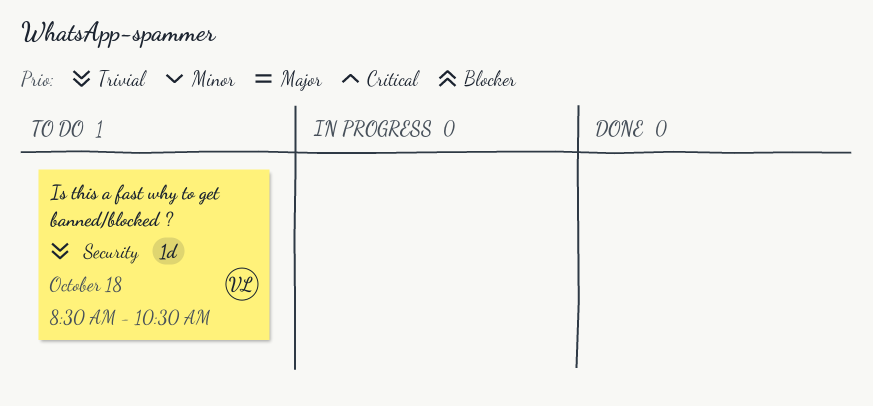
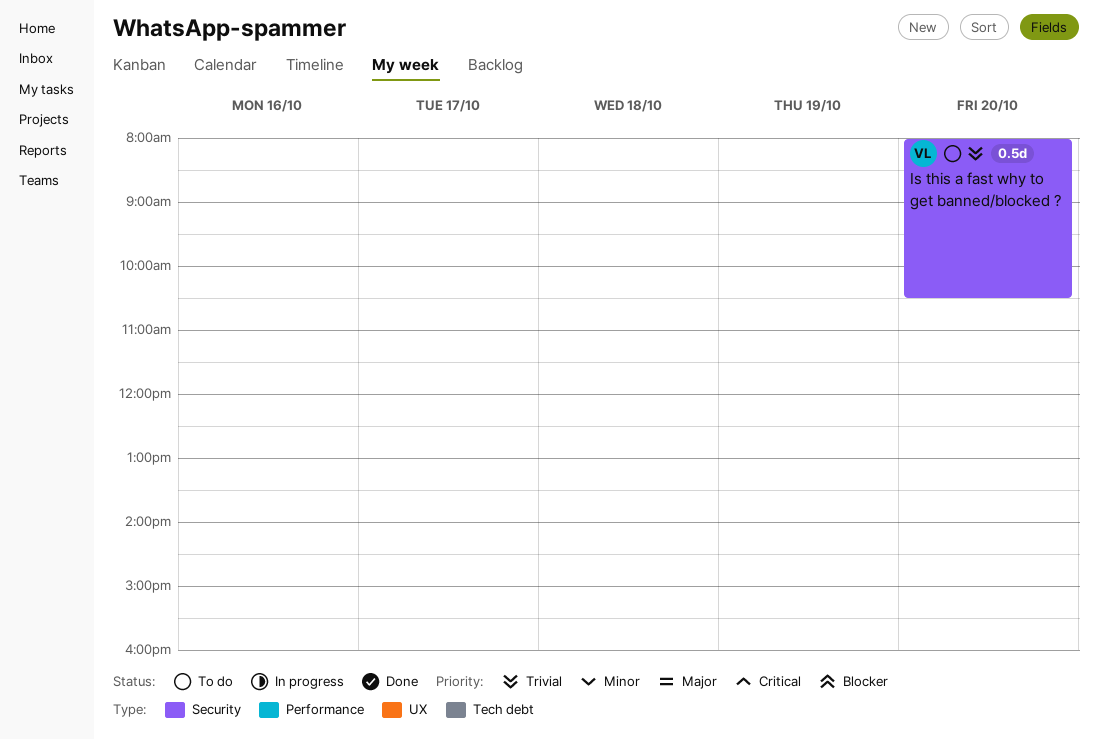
Is this a fast why to get banned/blocked ?, estimate: 1d -> 0.5d
Is this a fast why to get banned/blocked ?, day: Oct 18 -> Oct 20
Is this a fast why to get banned/blocked ?, begins: 08:30 -> 08:00

